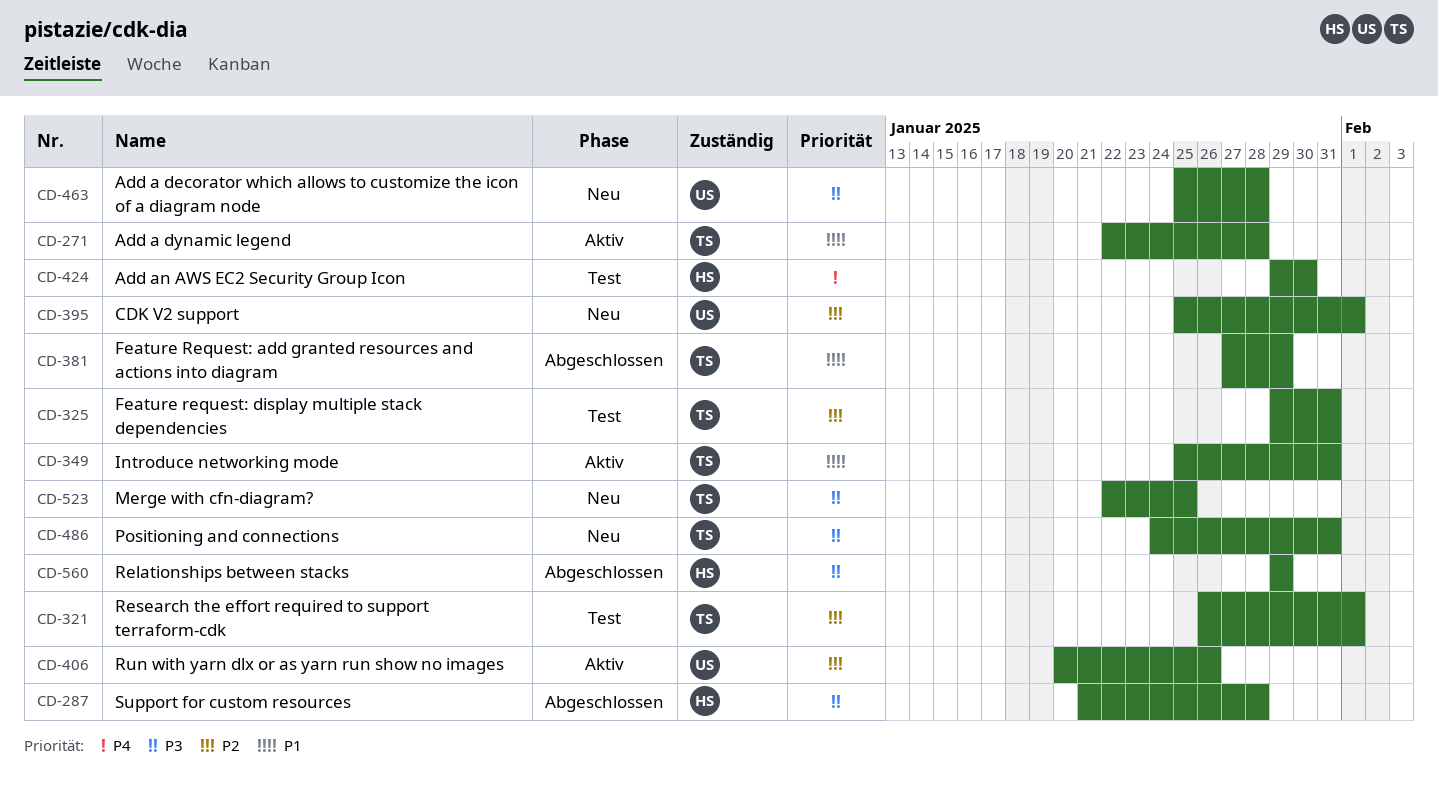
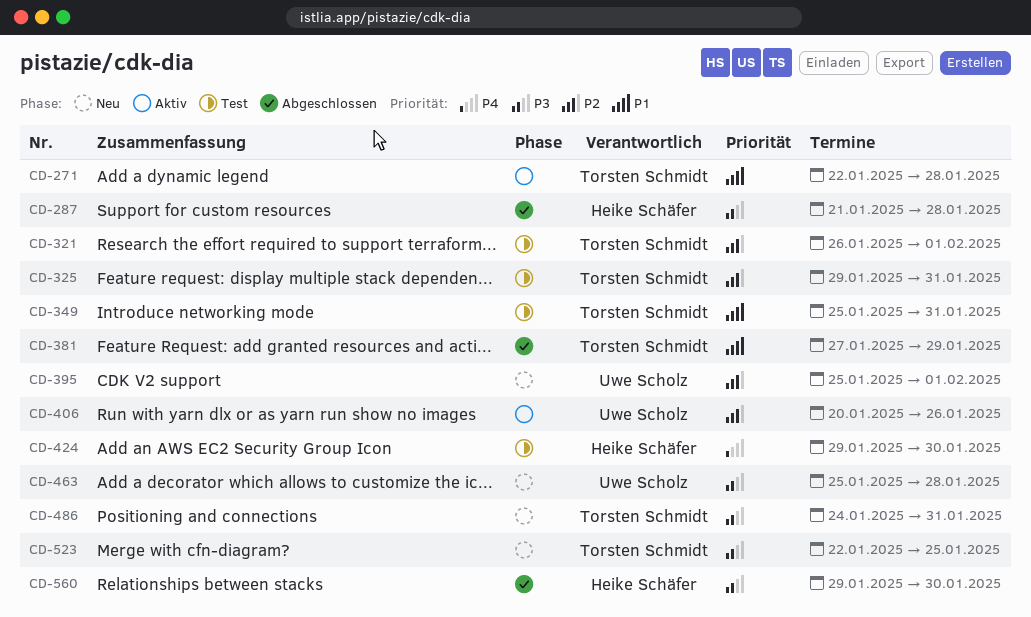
CD-349, status: Aktiv -> Test
CD-560, due: Jan 29 -> Jan 30

